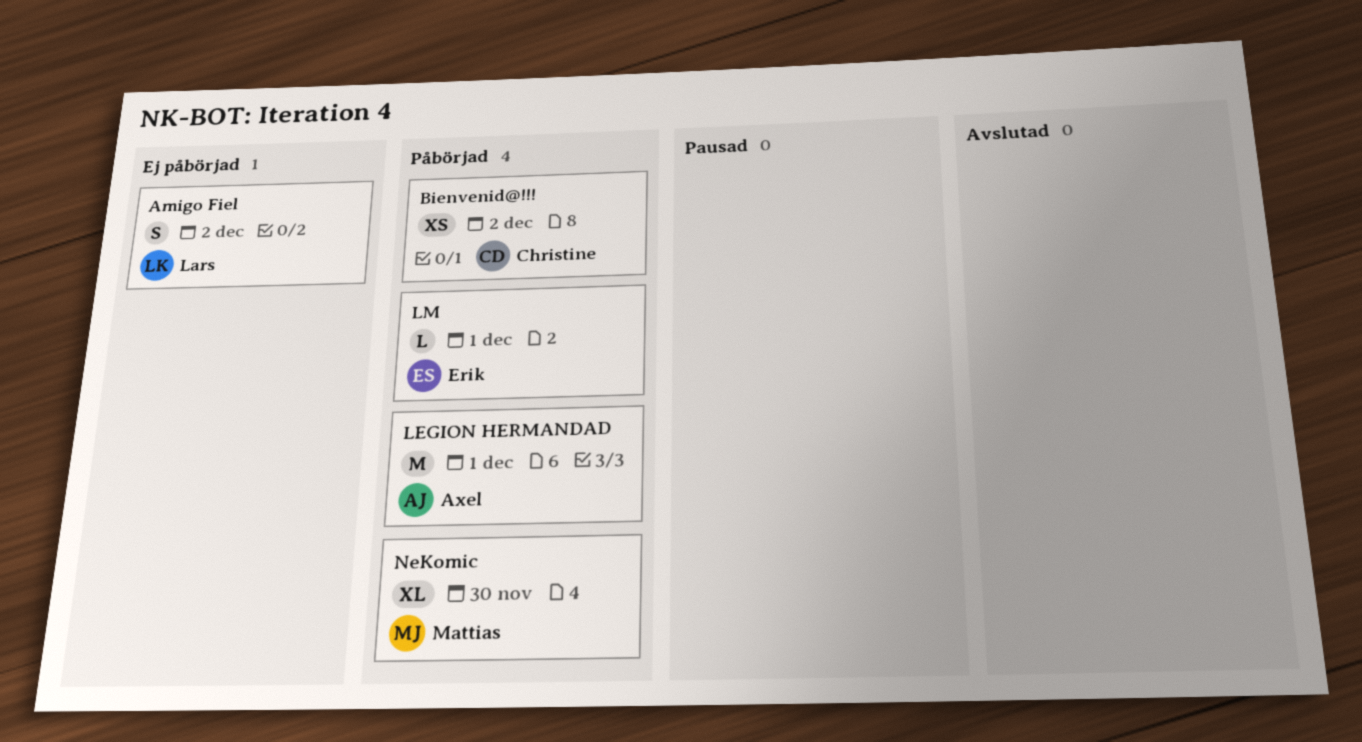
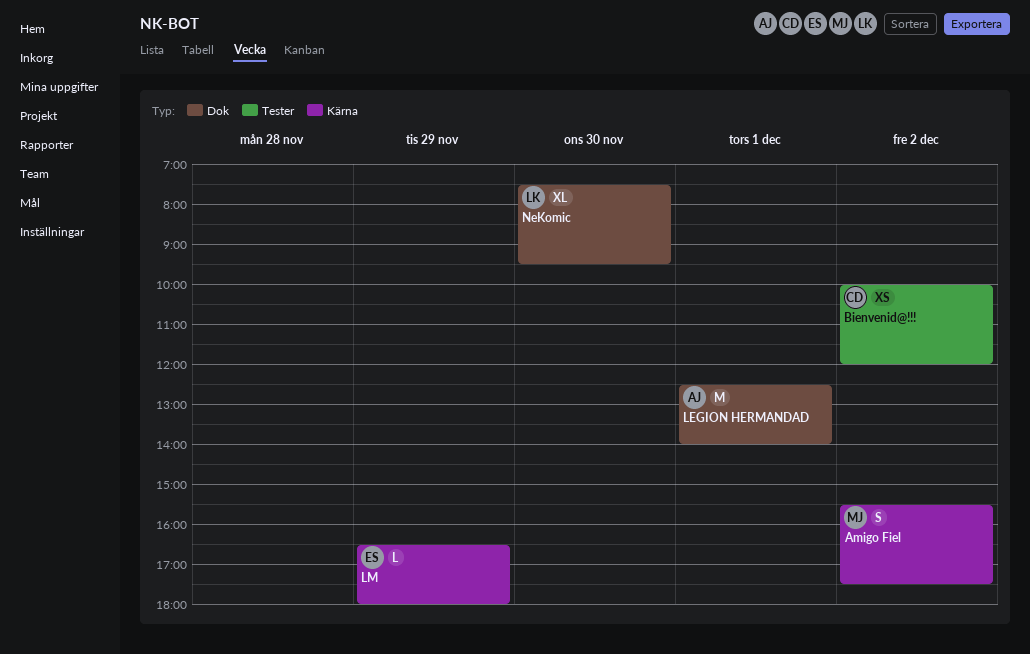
Amigo Fiel, owner: Lars -> Mattias
LM, day: Dec 1 -> Nov 29
NeKomic, owner: Mattias -> Lars

